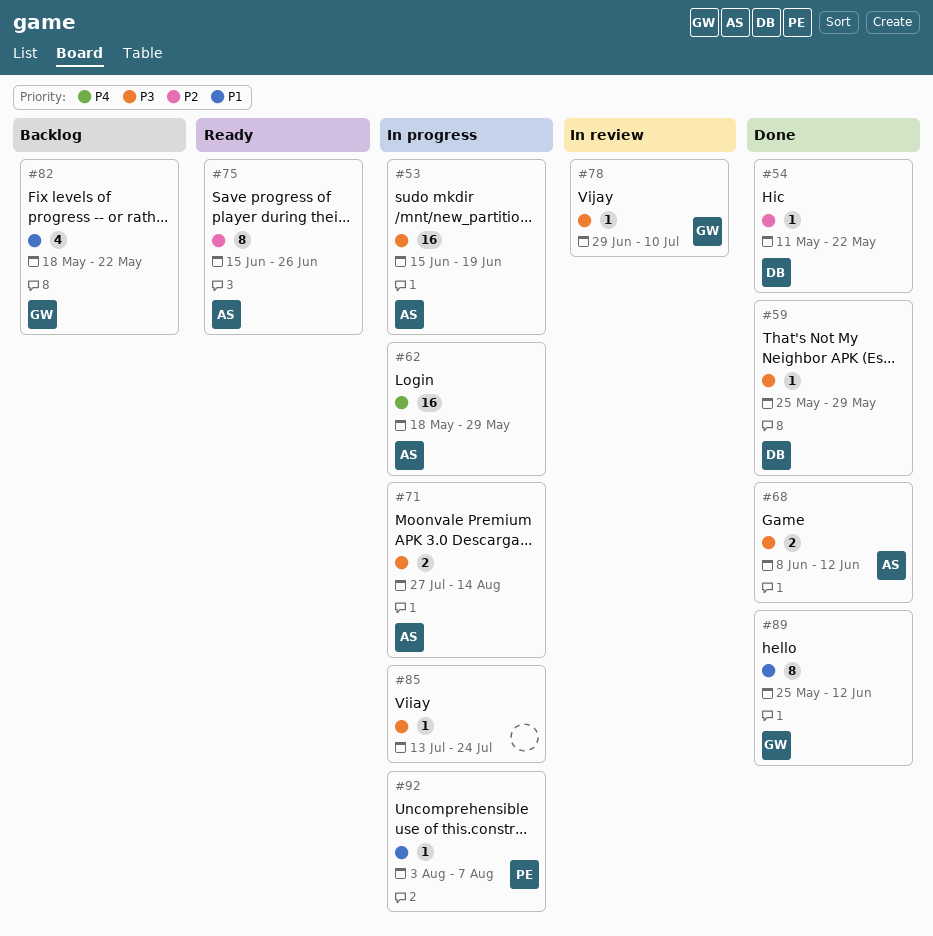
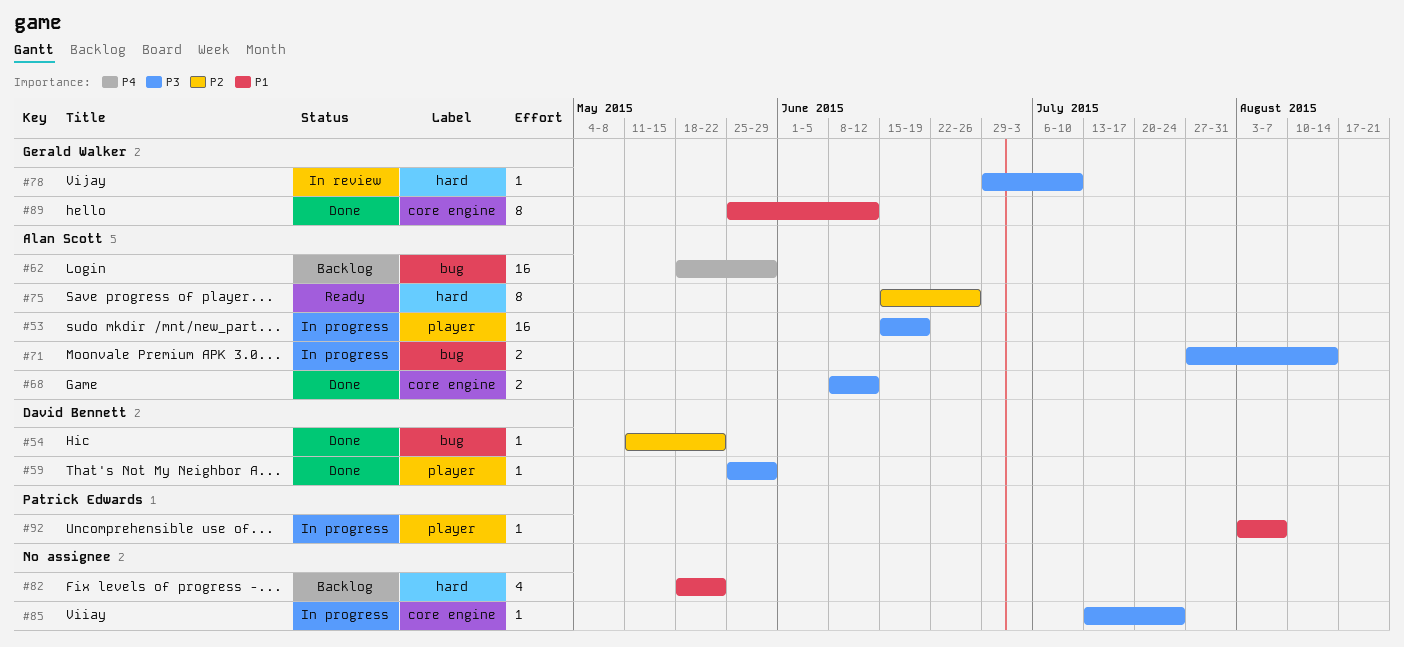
#62, status: In progress -> Backlog
#82, owner: Gerald Walker -> none

